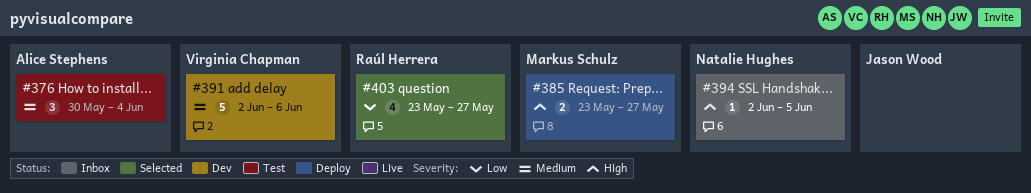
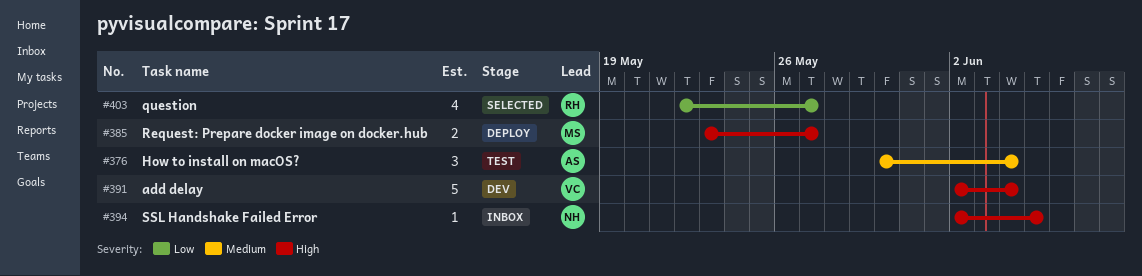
#391, priority: Medium -> High
#391, due: Jun 6 -> Jun 4
#403, start: May 23 -> May 22

